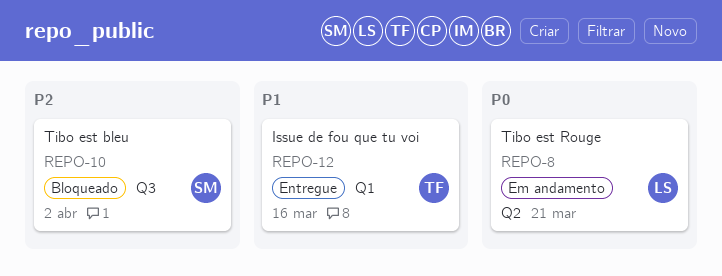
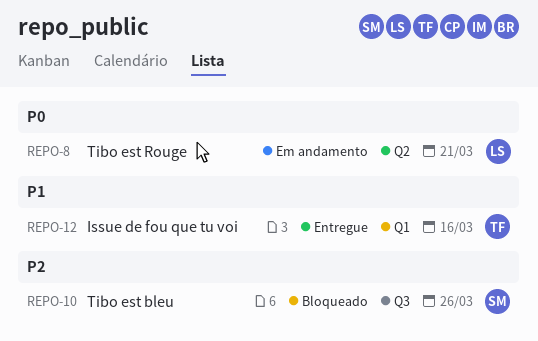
REPO-10, due: Apr 2 -> Mar 26

